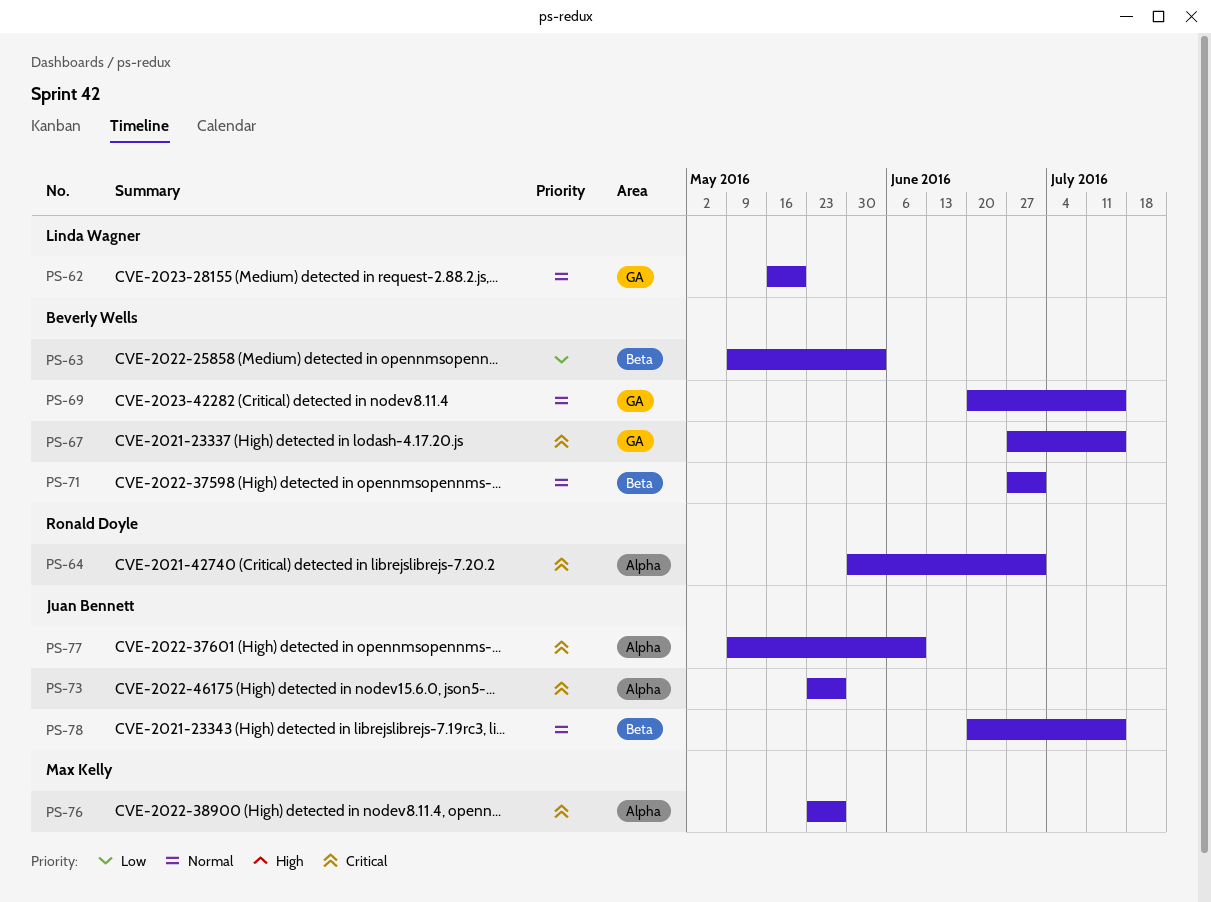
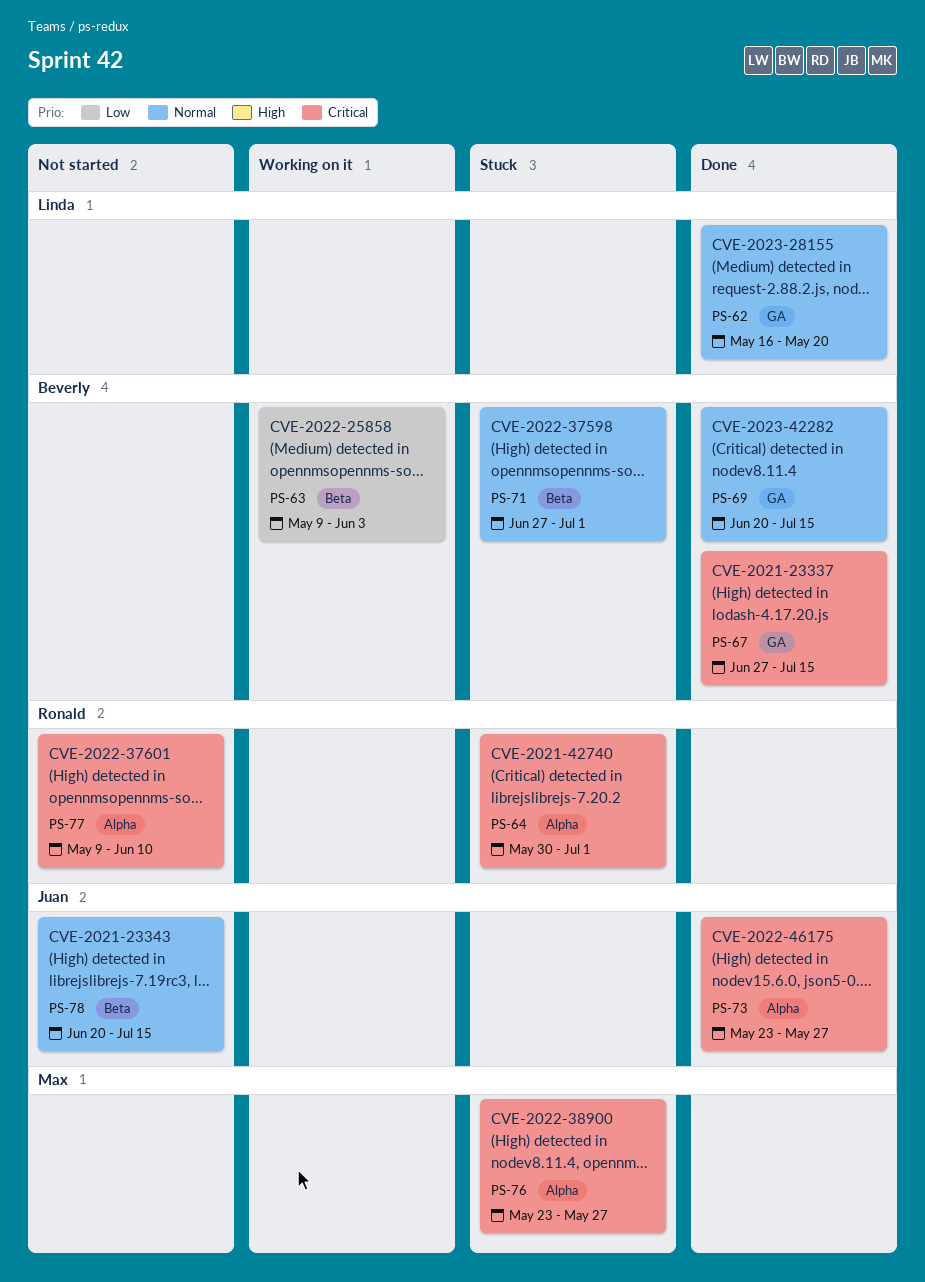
PS-77, owner: Juan Bennett -> Ronald Doyle

